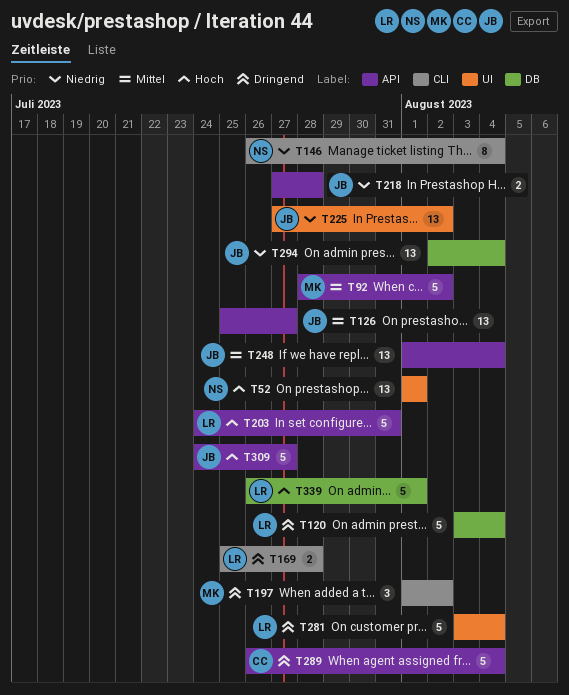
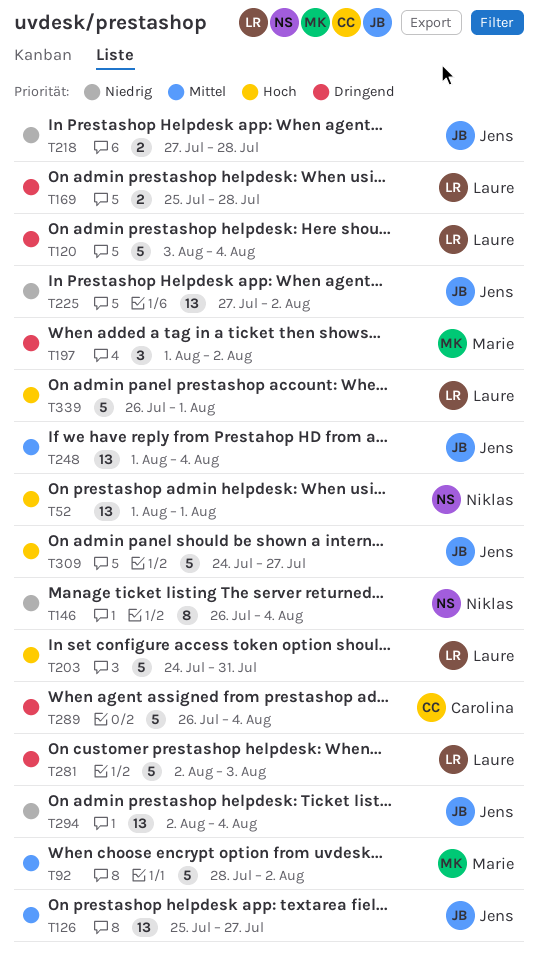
T281, start: Aug 3 -> Aug 2
T281, due: Aug 4 -> Aug 3

